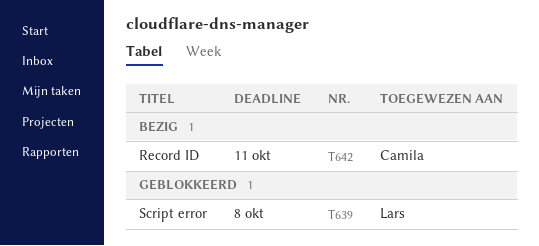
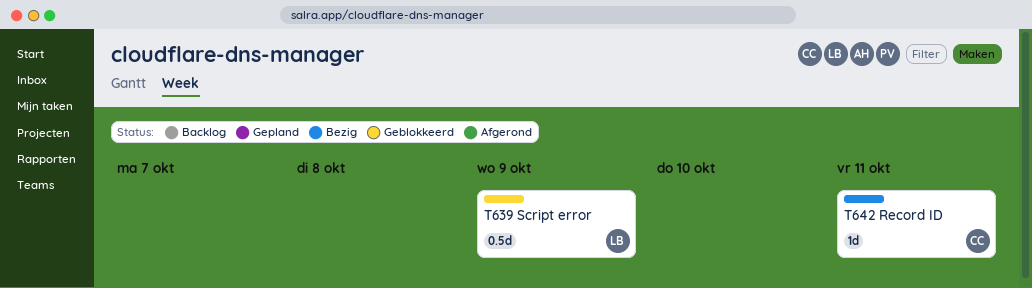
T639, due: Oct 8 -> Oct 9

